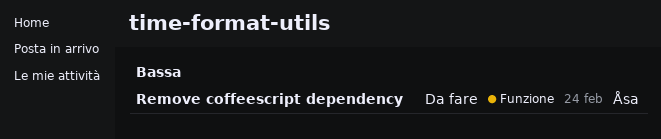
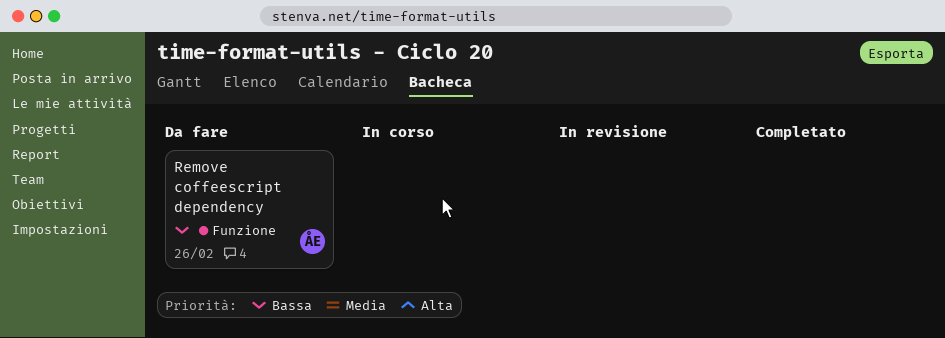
Remove coffeescript dependency, due: Feb 24 -> Feb 26

